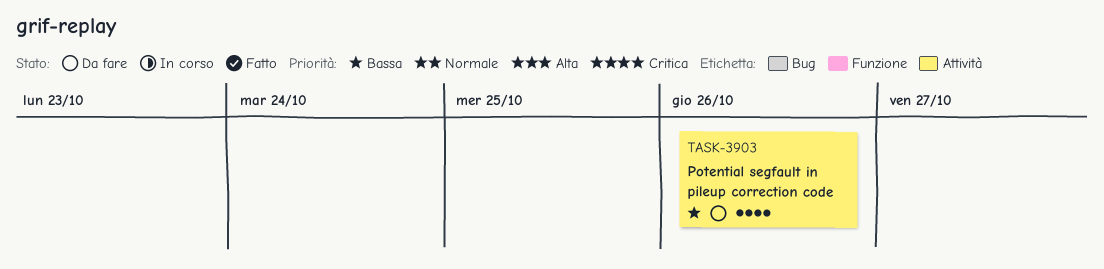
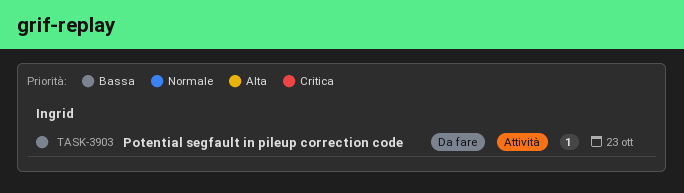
TASK-3903, estimate: 4 -> 1
TASK-3903, due: Oct 26 -> Oct 23

